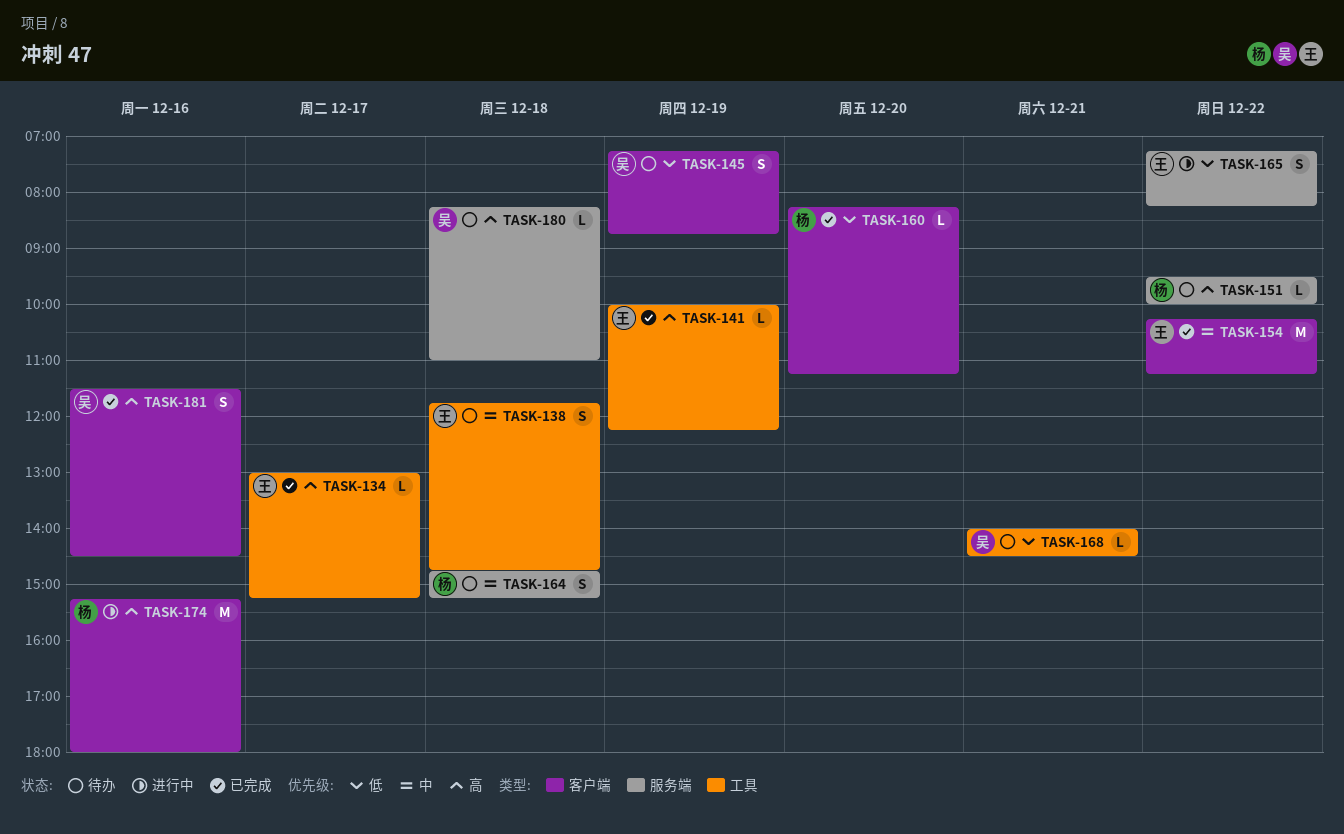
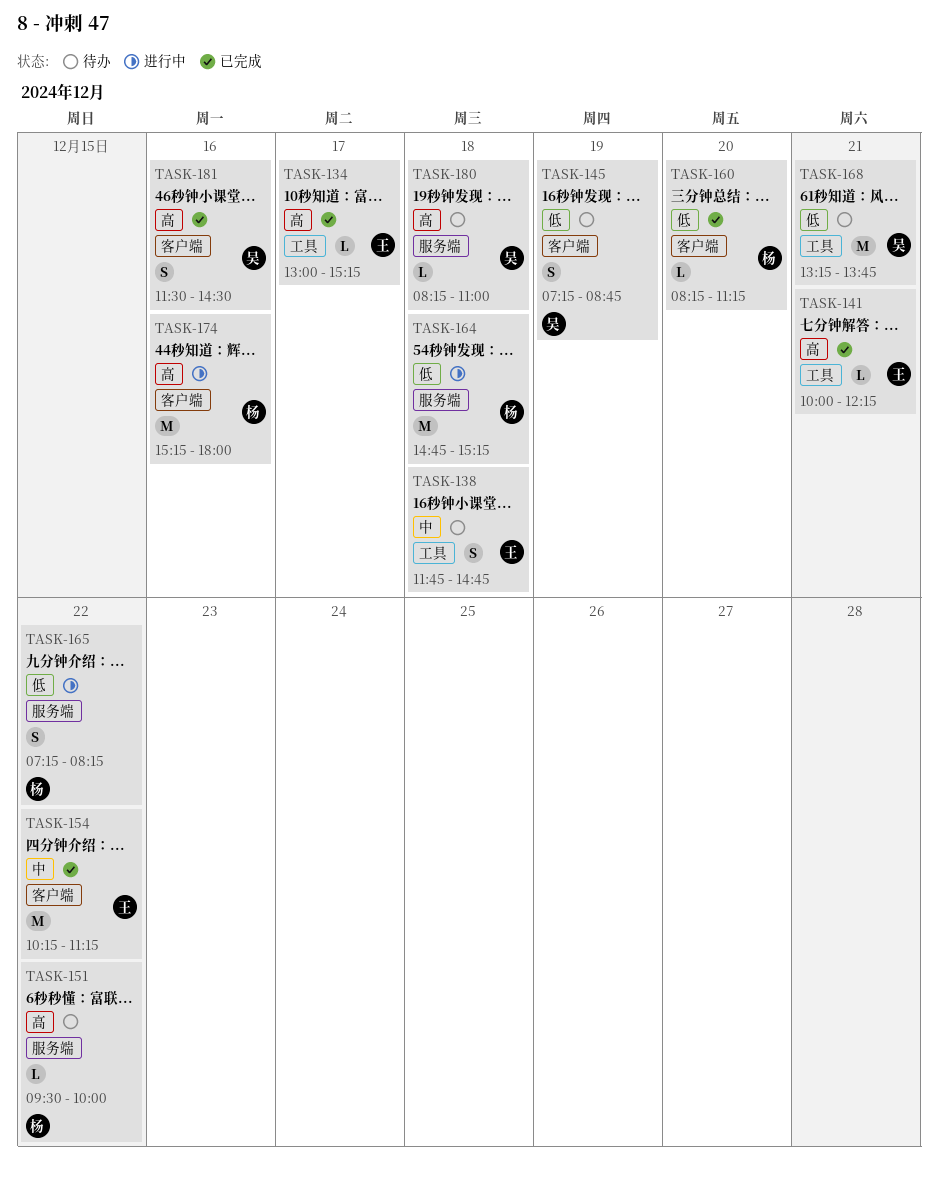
TASK-141, day: Dec 19 -> Dec 21
TASK-164, status: 待办 -> 进行中
TASK-164, priority: 中 -> 低
TASK-164, estimate: S -> M
TASK-165, owner: 王 -> 杨
TASK-168, estimate: L -> M
TASK-168, begins: 14:00 -> 13:15
TASK-168, ends: 14:30 -> 13:45

